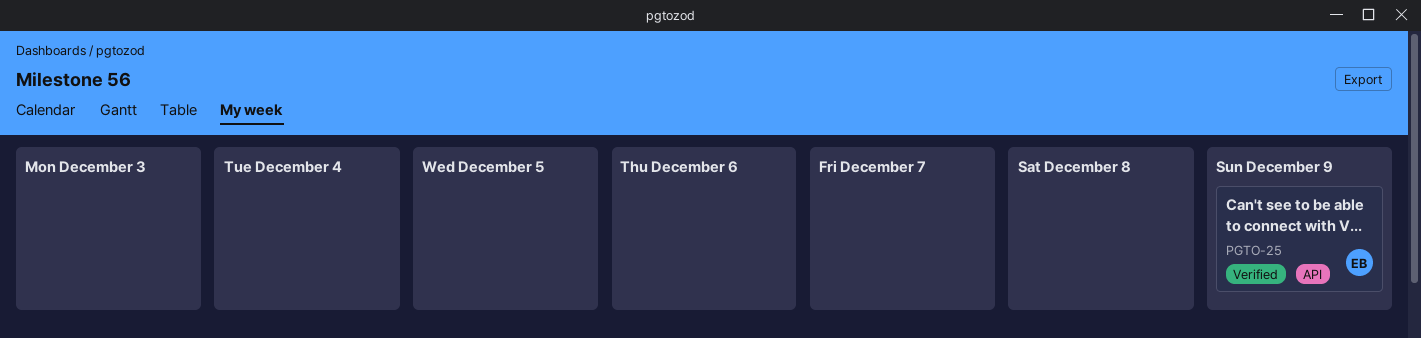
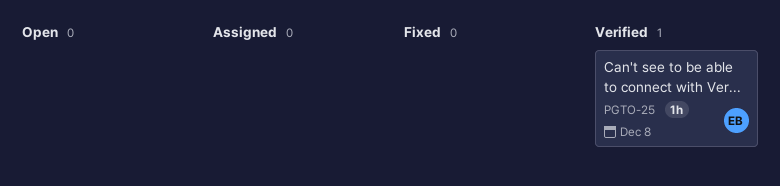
PGTO-25, due: Dec 9 -> Dec 8

